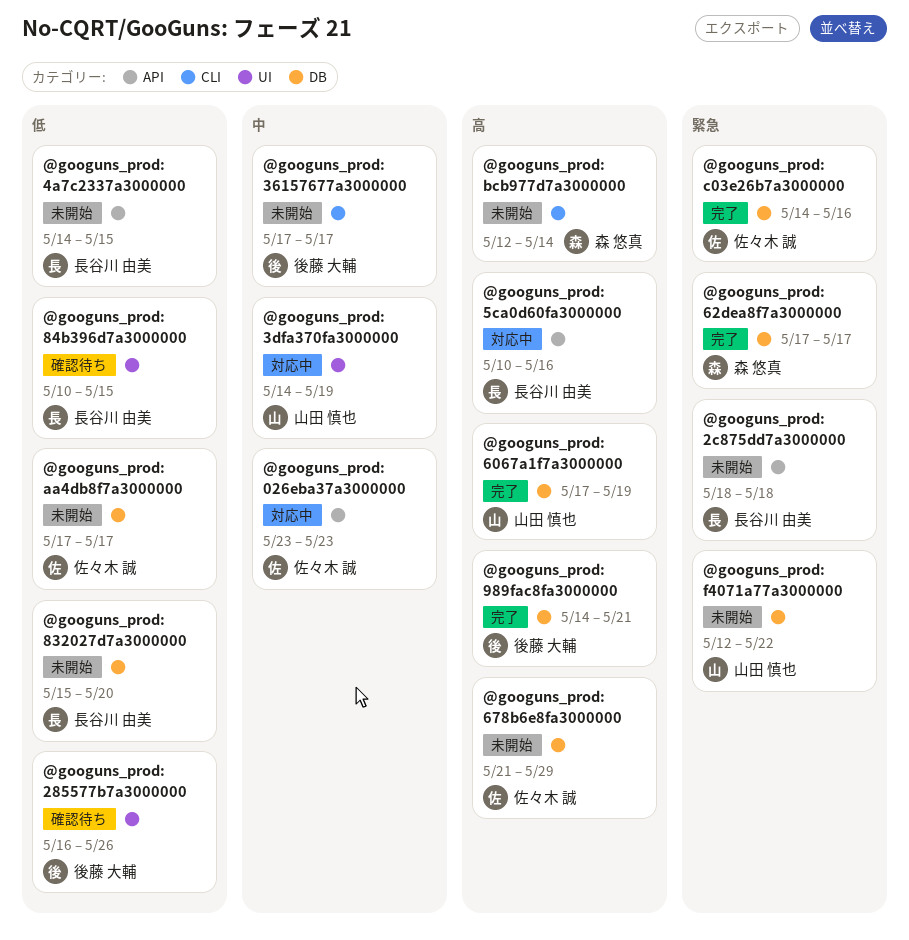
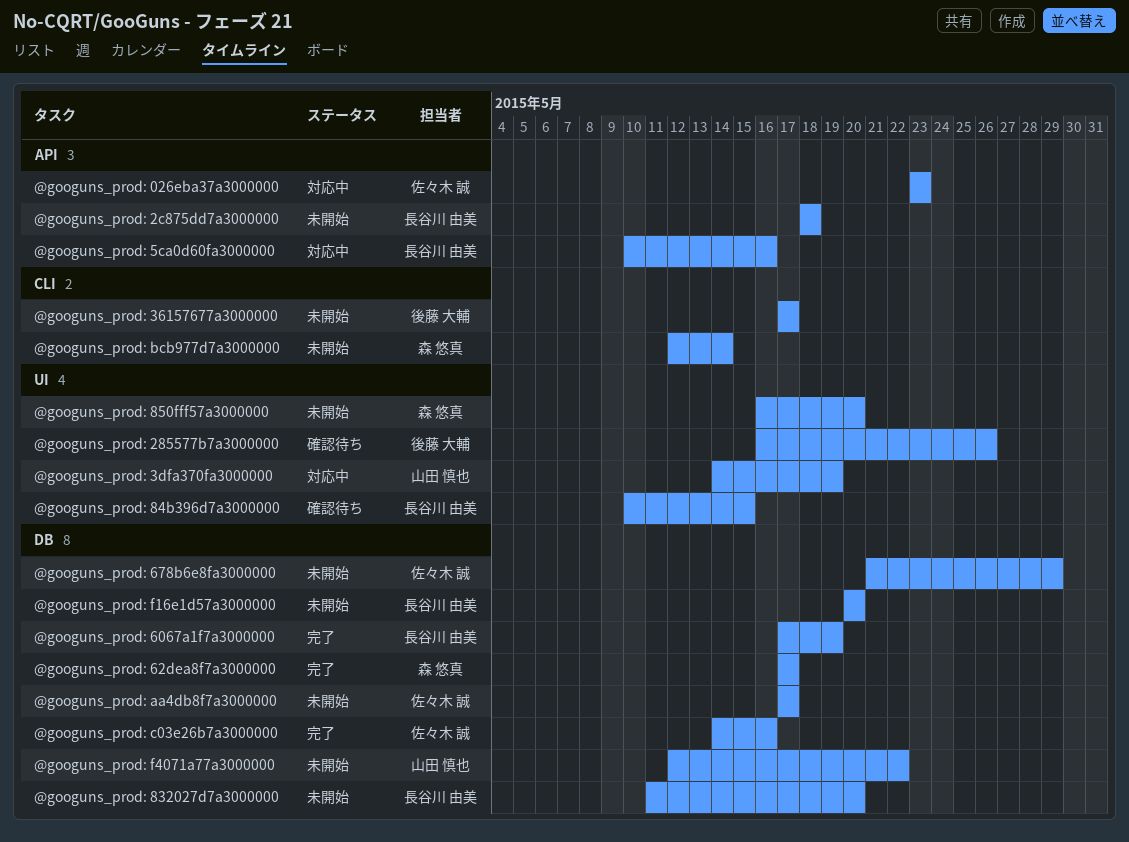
@googuns_prod: 4a7c2337a3000000: present -> none
@googuns_prod: 6067a1f7a3000000, owner: 山田 慎也 -> 長谷川 由美
@googuns_prod: 832027d7a3000000, start: May 15 -> May 11
@googuns_prod: 850fff57a3000000: none -> present
@googuns_prod: 989fac8fa3000000: present -> none
@googuns_prod: f16e1d57a3000000: none -> present

